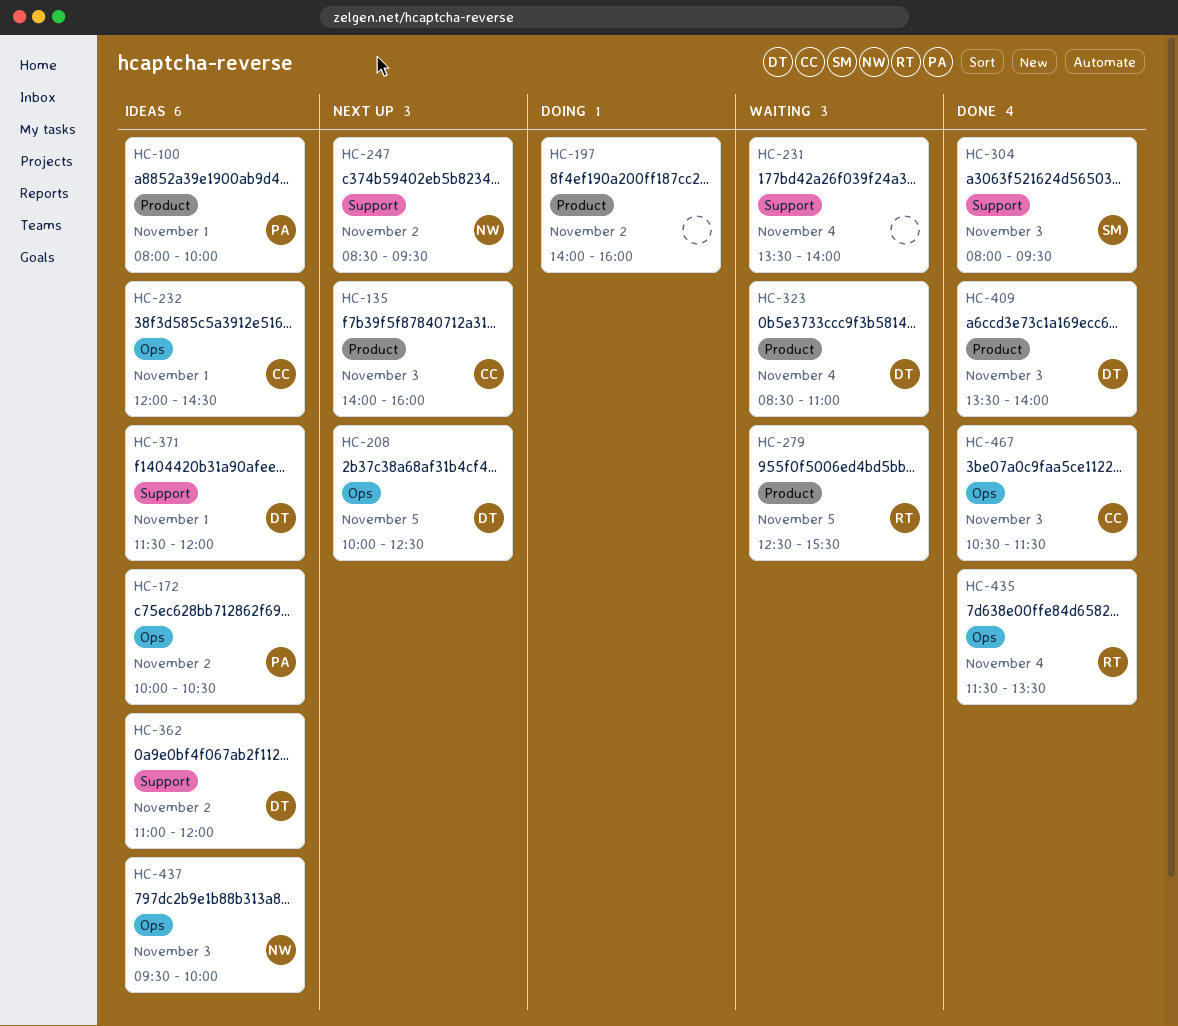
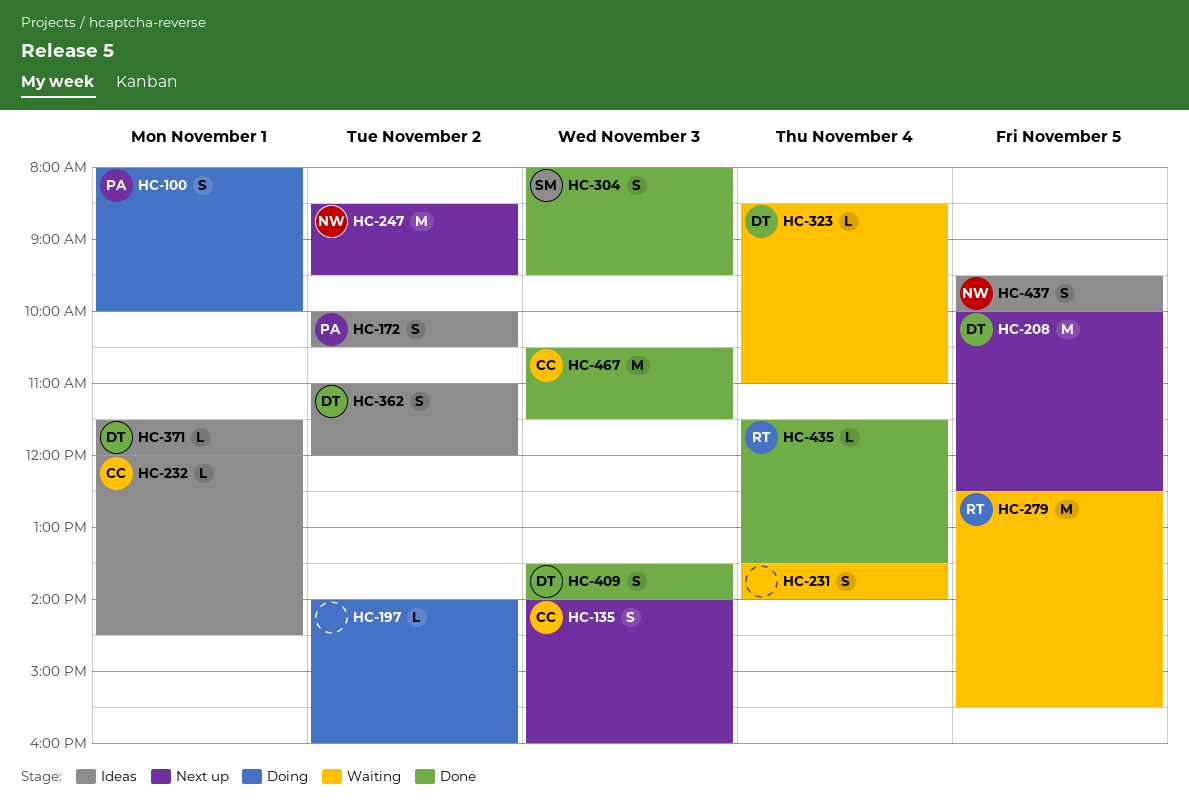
HC-100, status: Ideas -> Doing
HC-437, day: Nov 3 -> Nov 5

